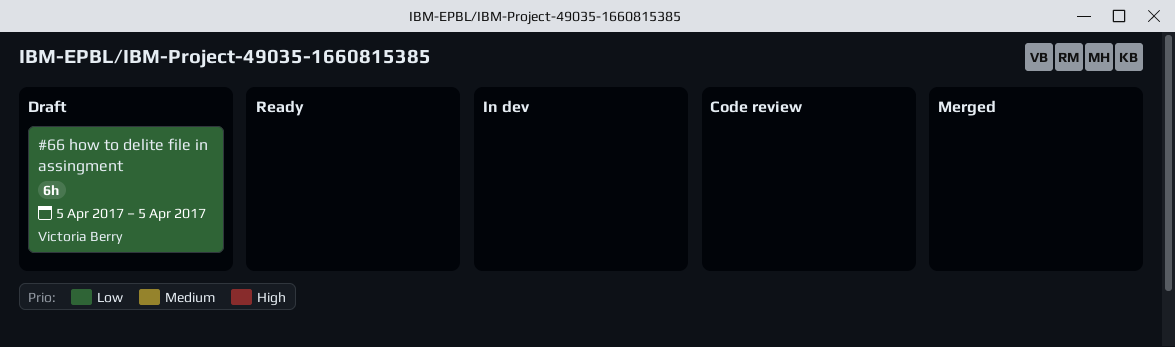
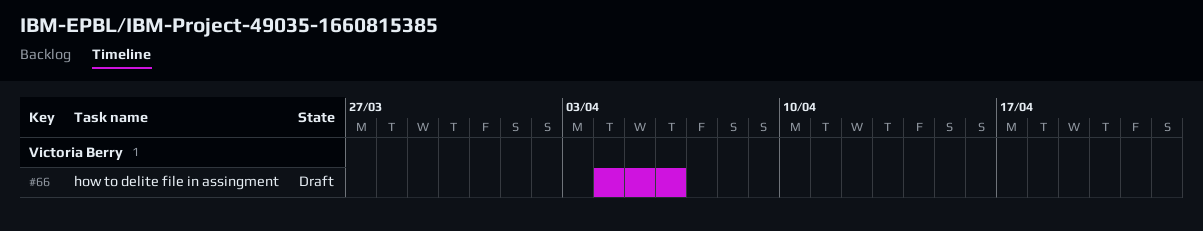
#66, start: Apr 5 -> Apr 4
#66, due: Apr 5 -> Apr 6

